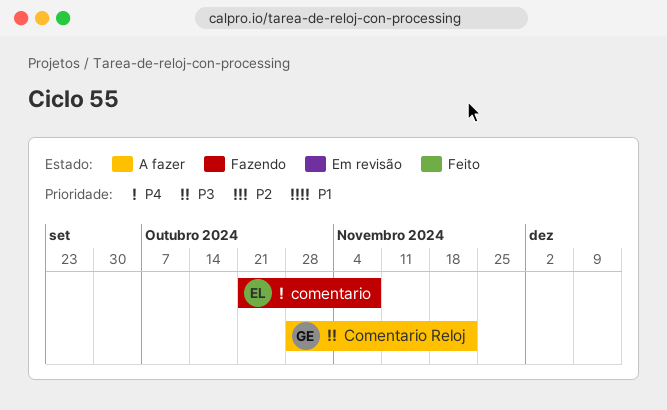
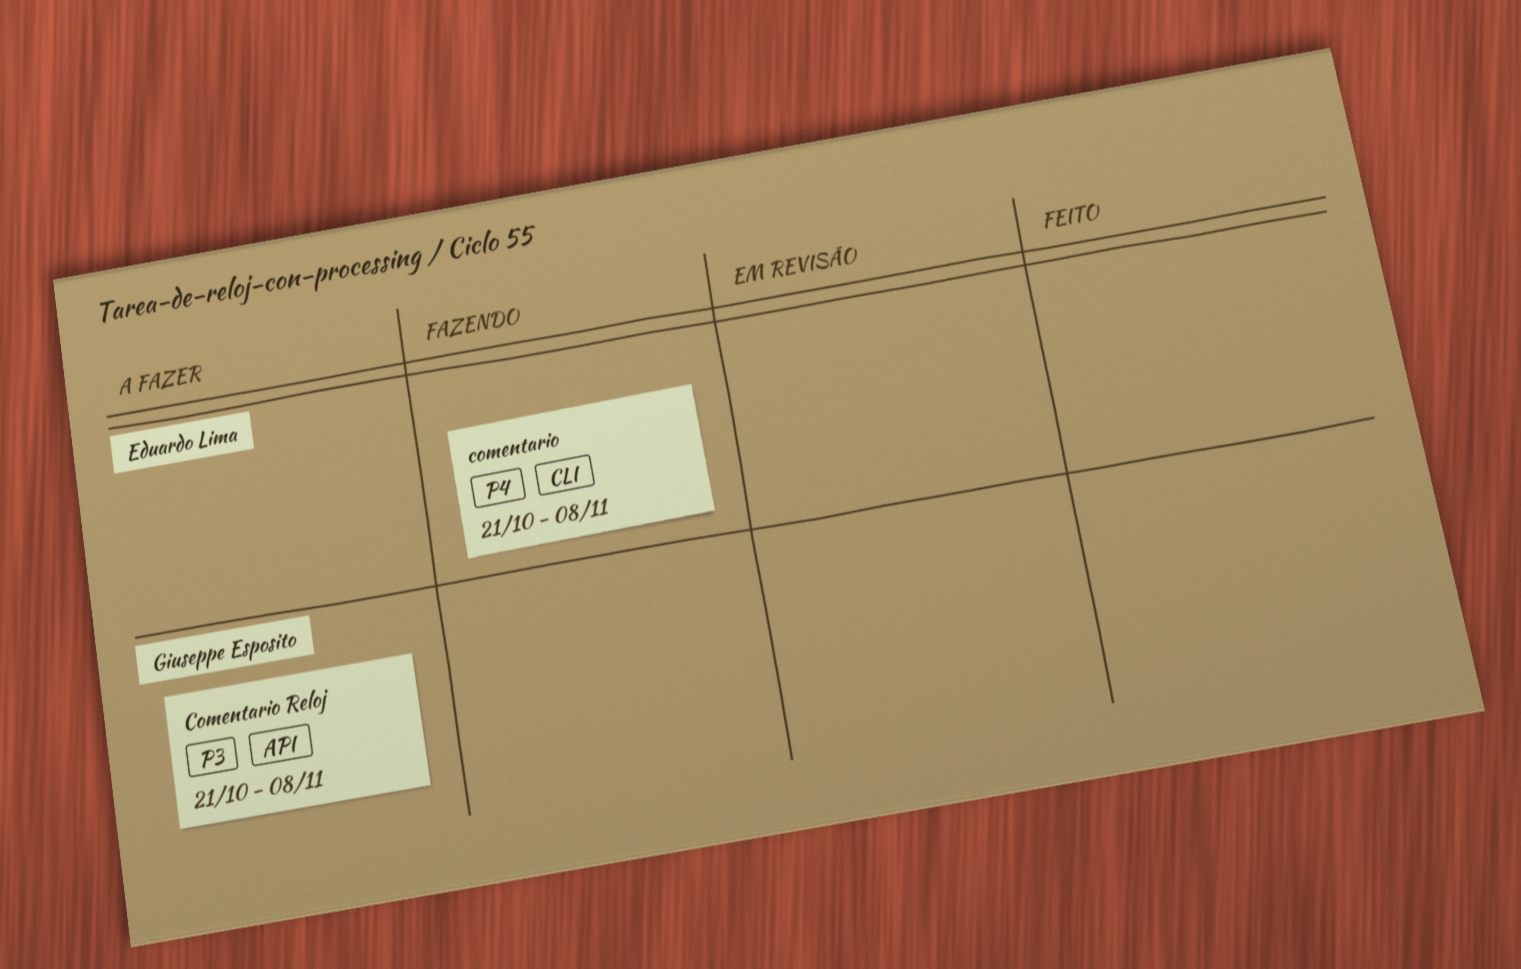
Comentario Reloj, start: Oct 28 -> Oct 21
Comentario Reloj, due: Nov 22 -> Nov 8

